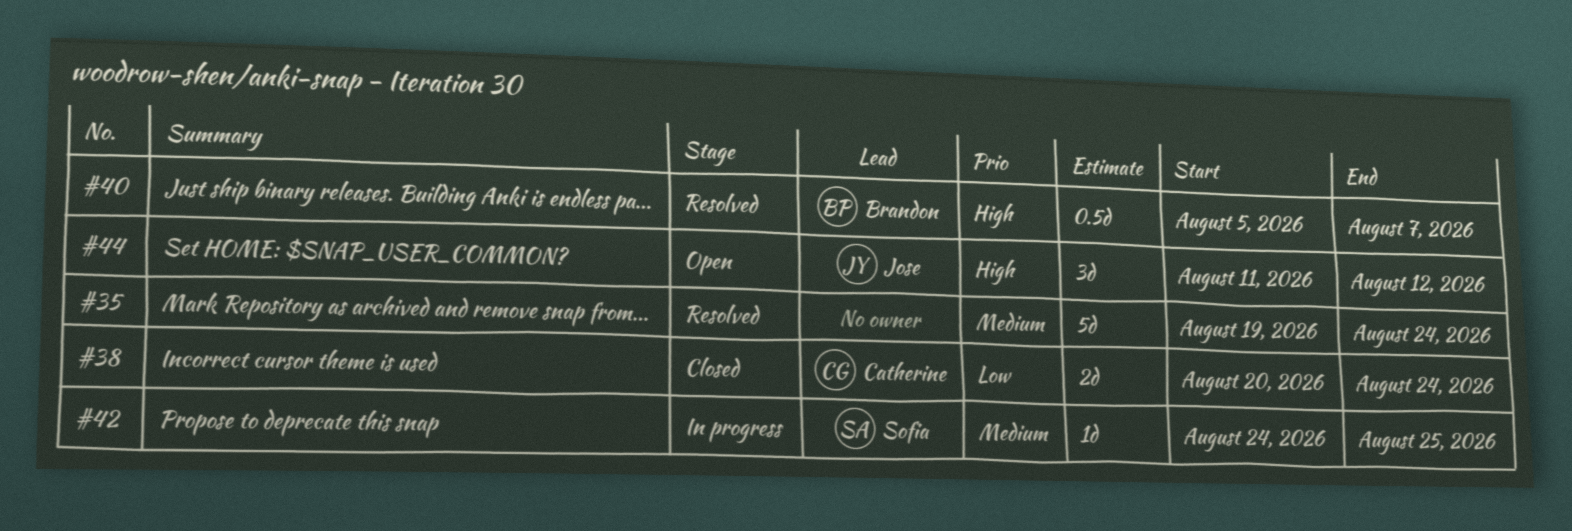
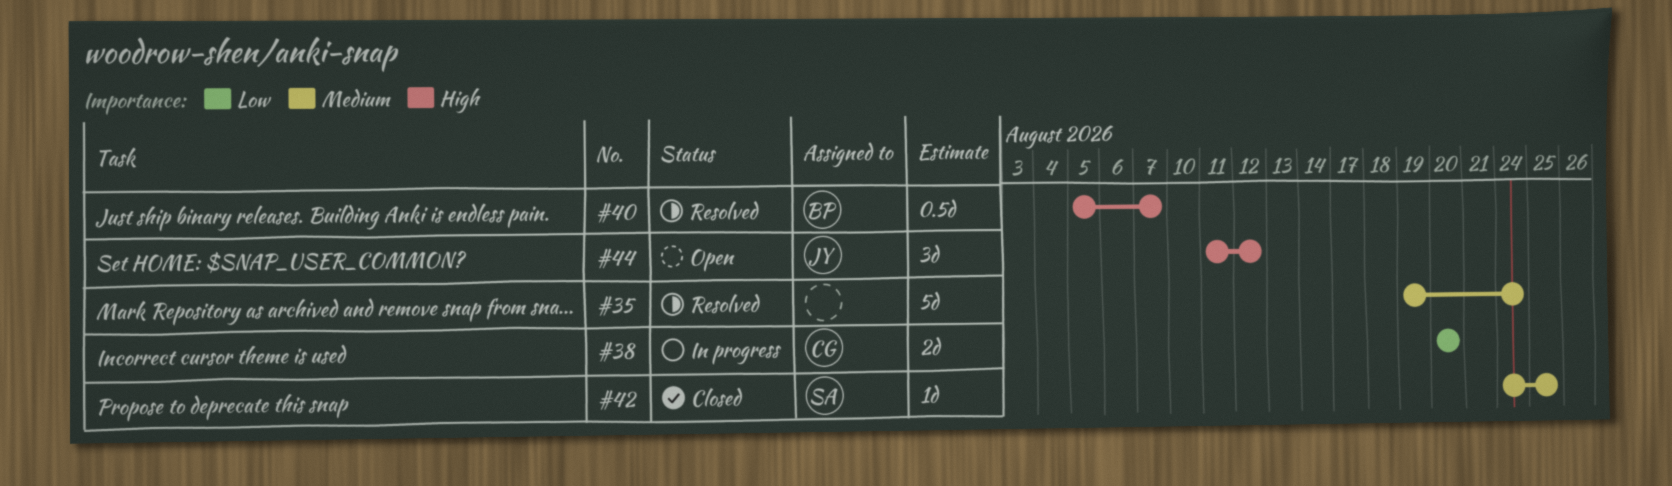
#38, status: Closed -> In progress
#38, due: Aug 24 -> Aug 20
#42, status: In progress -> Closed

